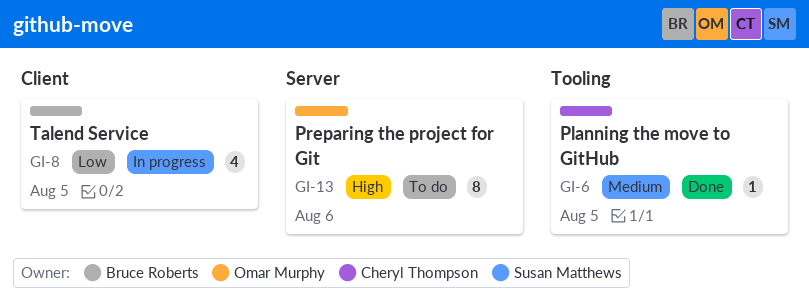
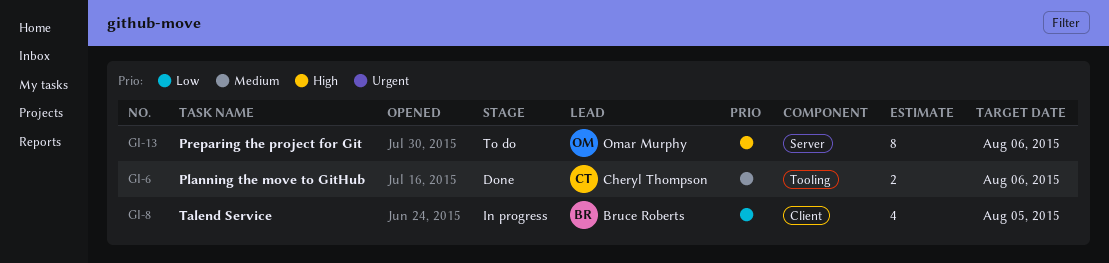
GI-6, estimate: 1 -> 2
GI-6, due: Aug 5 -> Aug 6

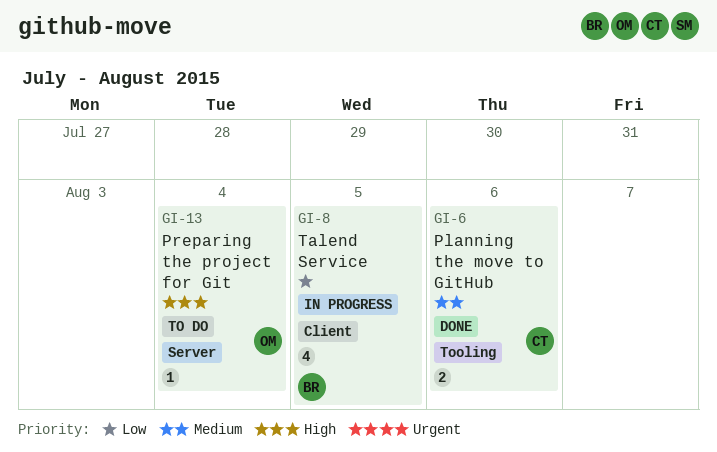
GI-13, estimate: 8 -> 1
GI-13, due: Aug 6 -> Aug 4

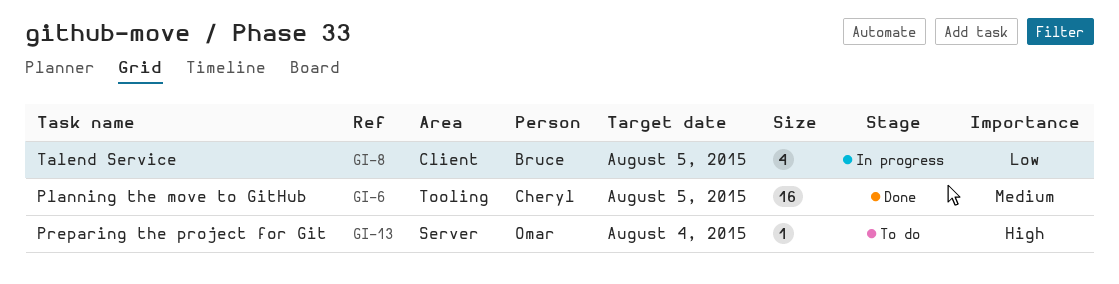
GI-6, estimate: 2 -> 16
GI-6, due: Aug 6 -> Aug 5

